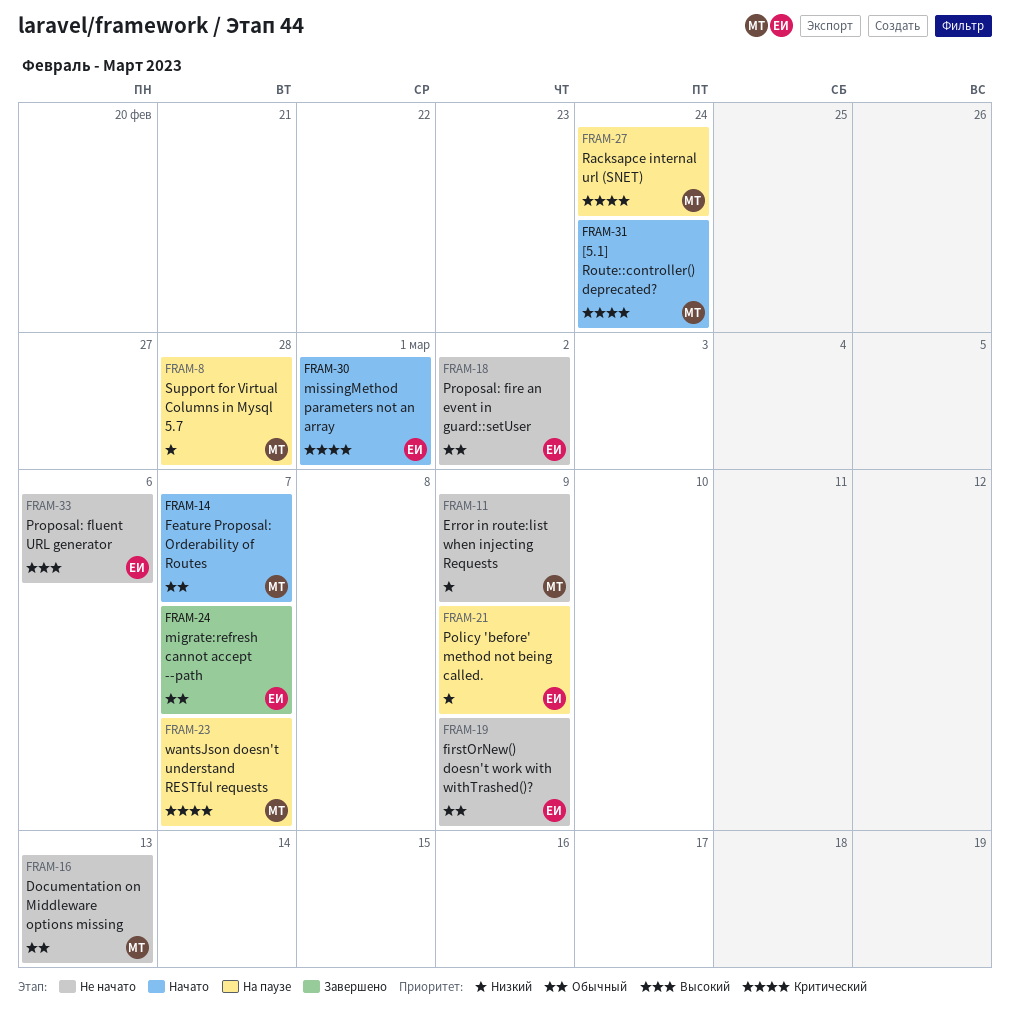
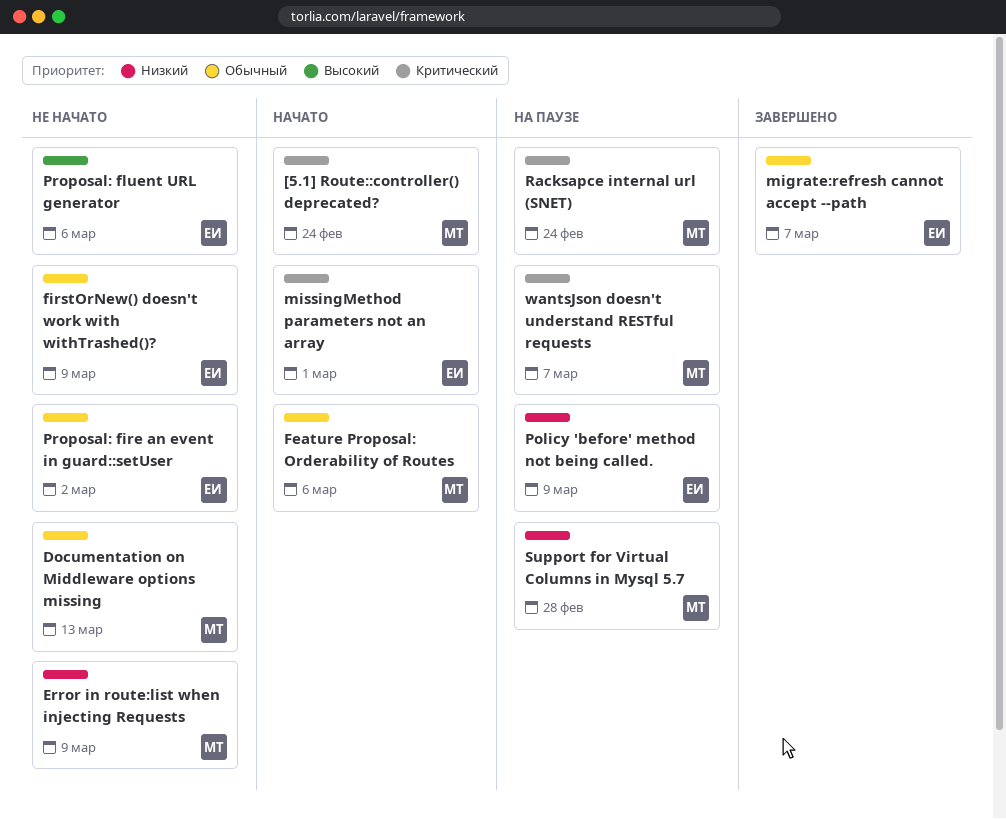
Feature Proposal: Orderability of Routes, due: Mar 7 -> Mar 6

